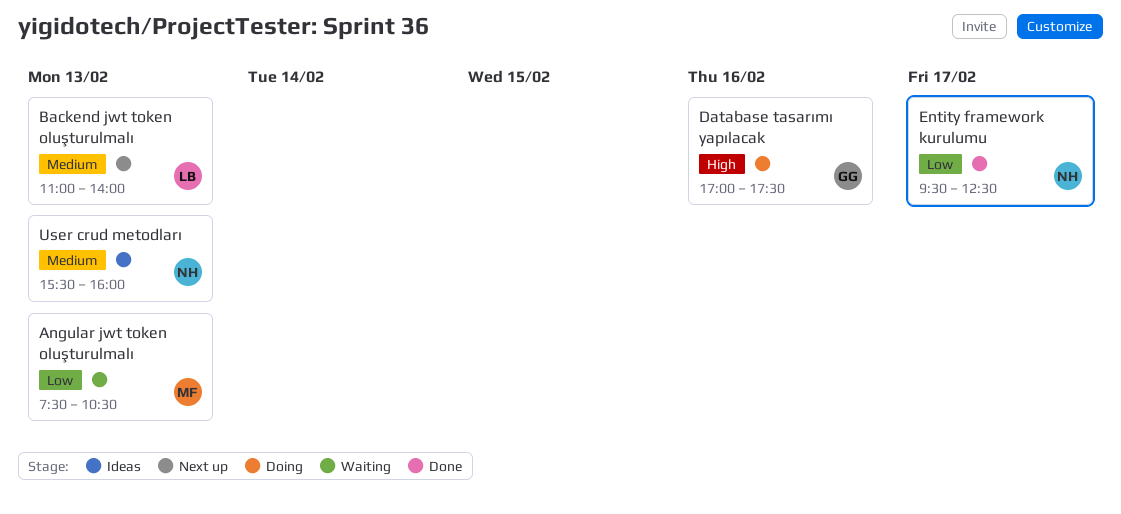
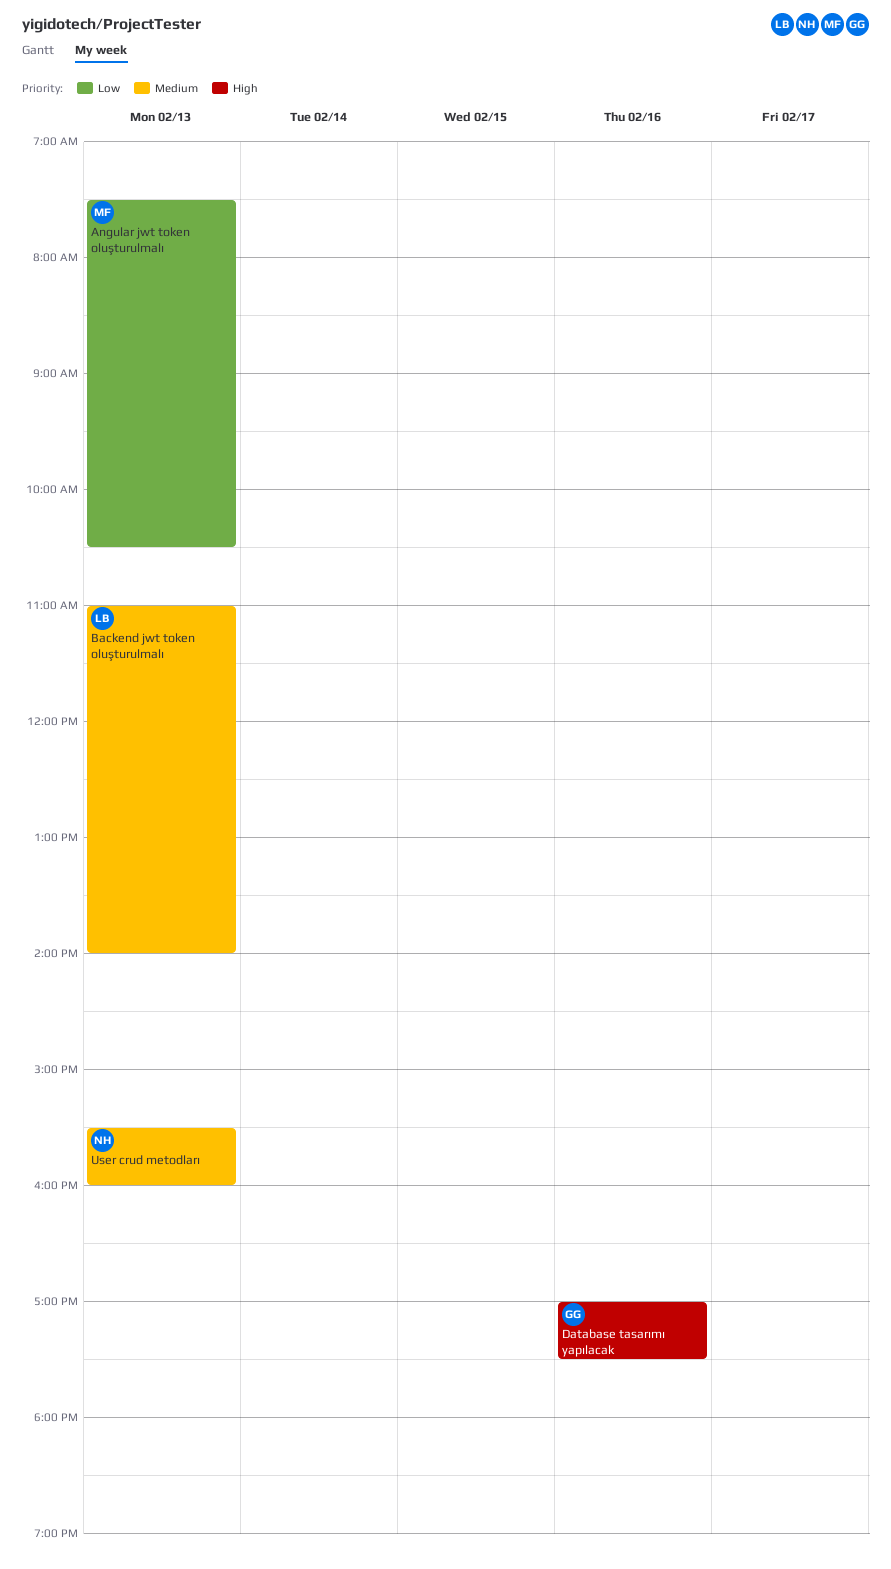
Entity framework kurulumu: present -> none

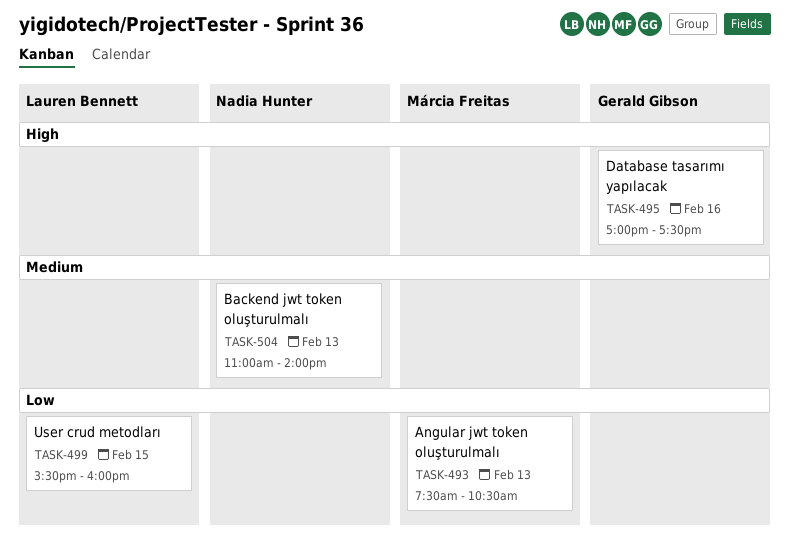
Backend jwt token oluşturulmalı, owner: Lauren Bennett -> Nadia Hunter
User crud metodları, owner: Nadia Hunter -> Lauren Bennett
User crud metodları, priority: Medium -> Low
User crud metodları, day: Feb 13 -> Feb 15

